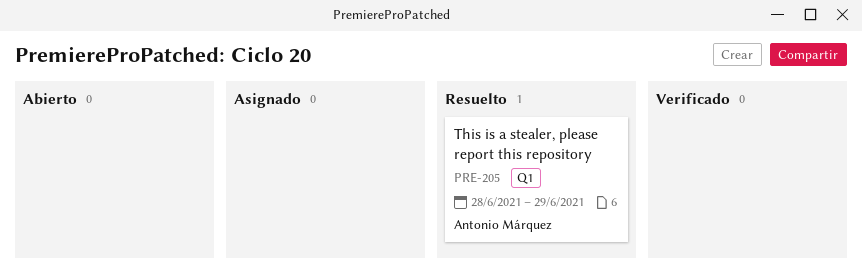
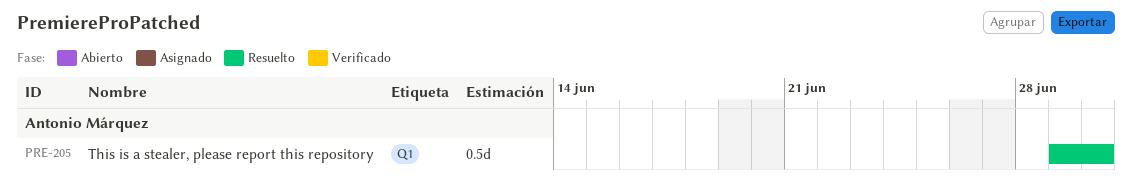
PRE-205, start: Jun 28 -> Jun 29
PRE-205, due: Jun 29 -> Jun 30

